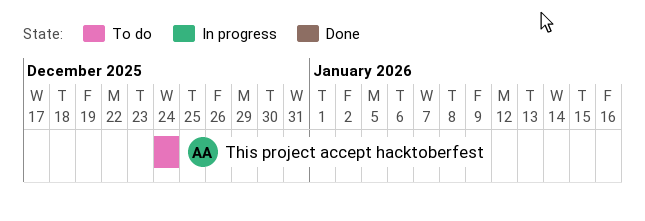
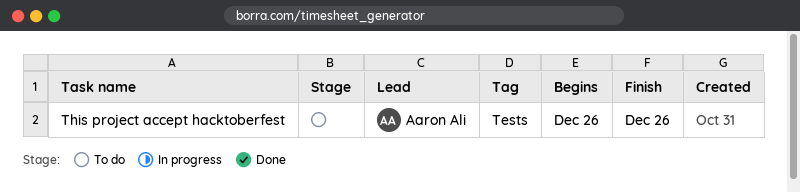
This project accept hacktoberfest, start: Dec 24 -> Dec 26
This project accept hacktoberfest, due: Dec 24 -> Dec 26

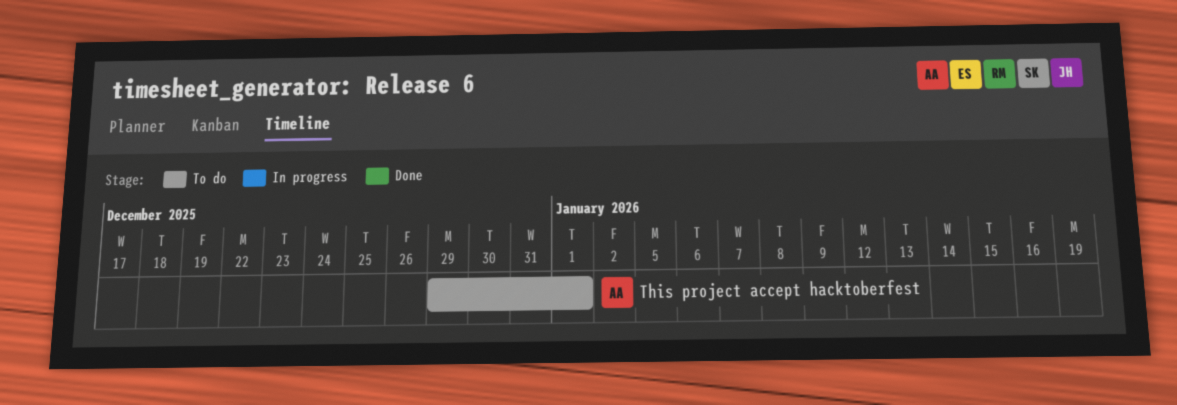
This project accept hacktoberfest, start: Dec 26 -> Dec 29
This project accept hacktoberfest, due: Dec 26 -> Jan 1

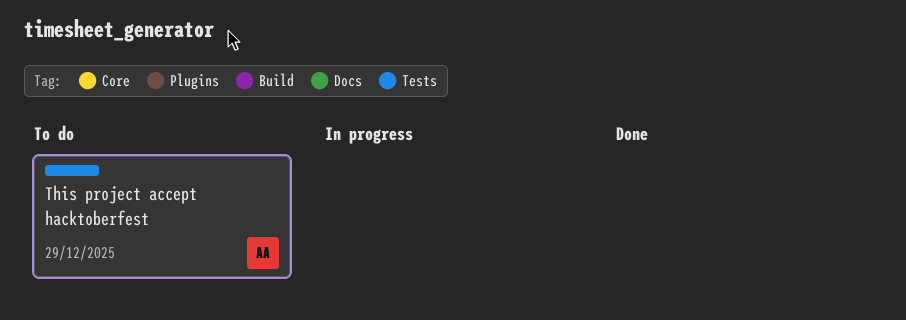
This project accept hacktoberfest, due: Jan 1 -> Dec 29

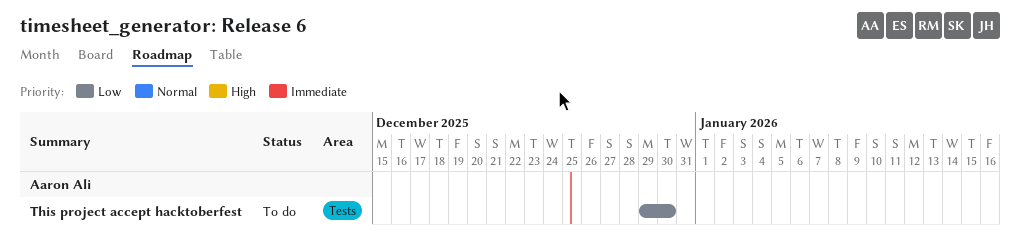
This project accept hacktoberfest, due: Dec 29 -> Dec 30

